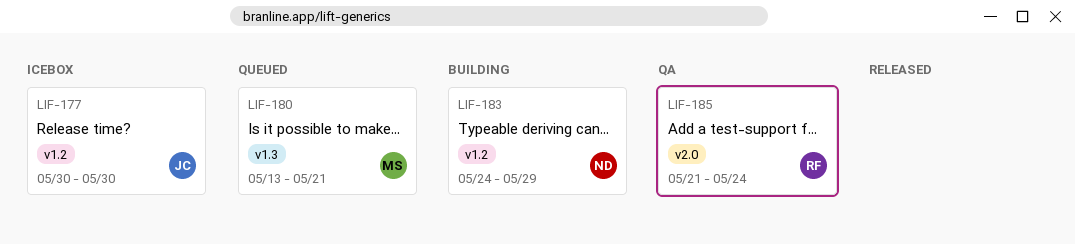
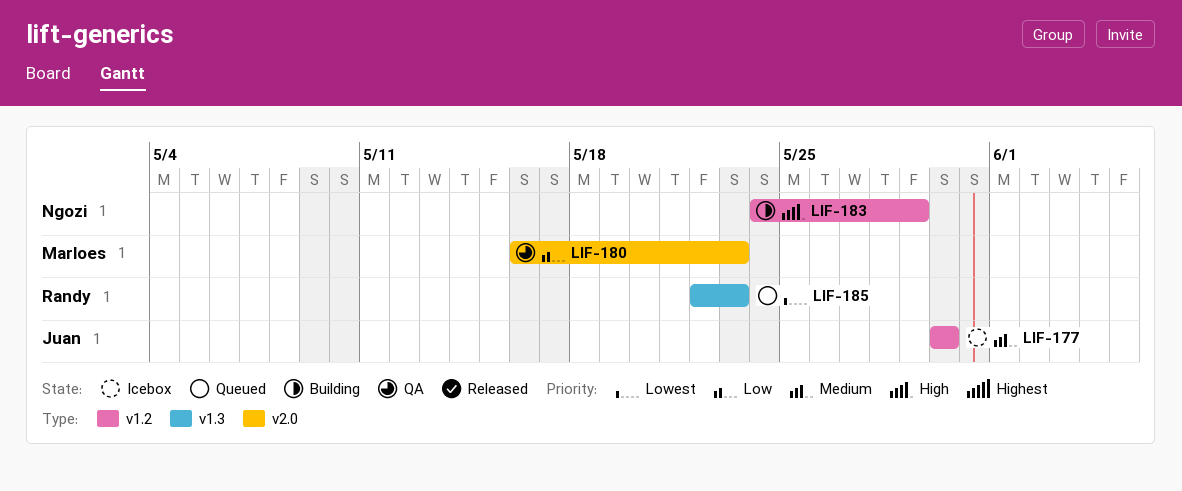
LIF-180, status: Queued -> QA
LIF-180, label: v1.3 -> v2.0
LIF-180, start: May 13 -> May 16
LIF-180, due: May 21 -> May 23
LIF-185, status: QA -> Queued
LIF-185, label: v2.0 -> v1.3
LIF-185, start: May 21 -> May 22
LIF-185, due: May 24 -> May 23

